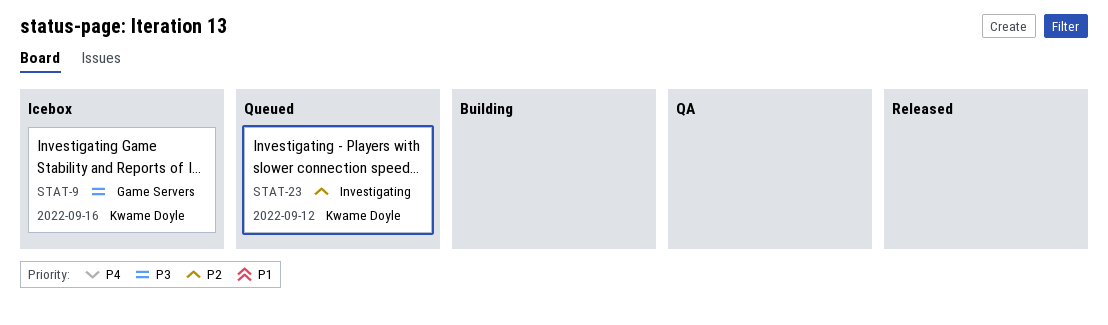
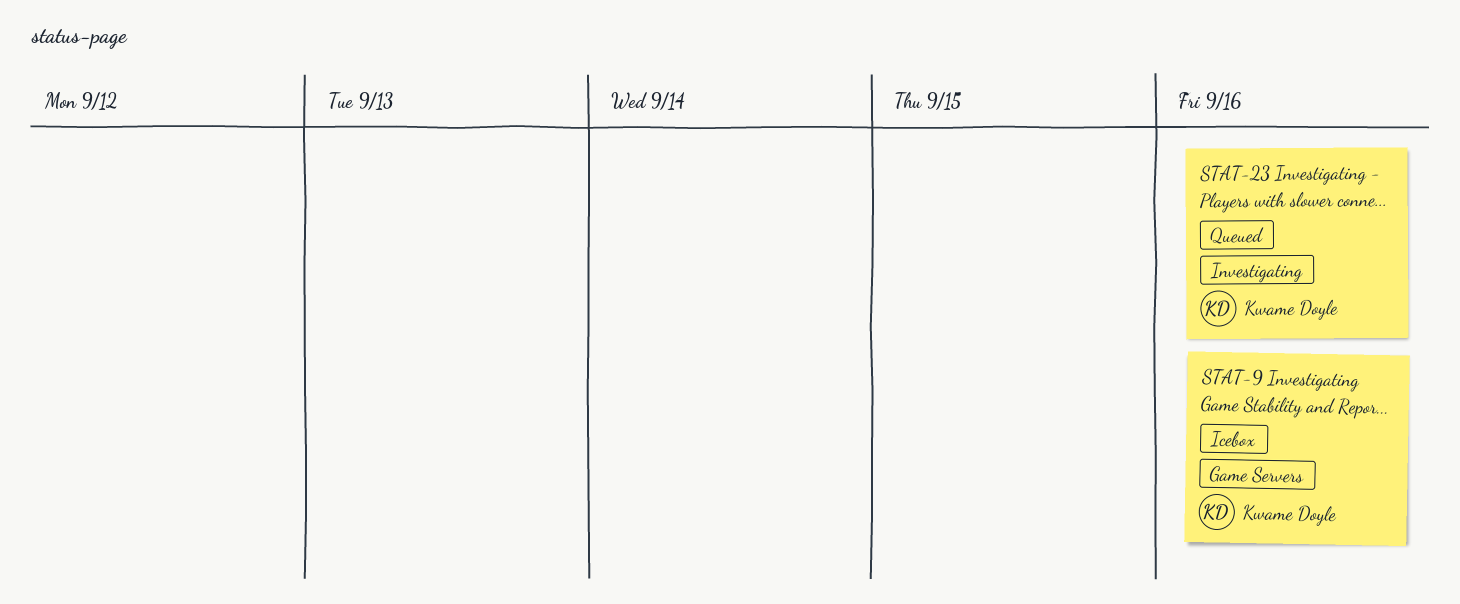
STAT-23, due: Sep 12 -> Sep 16

